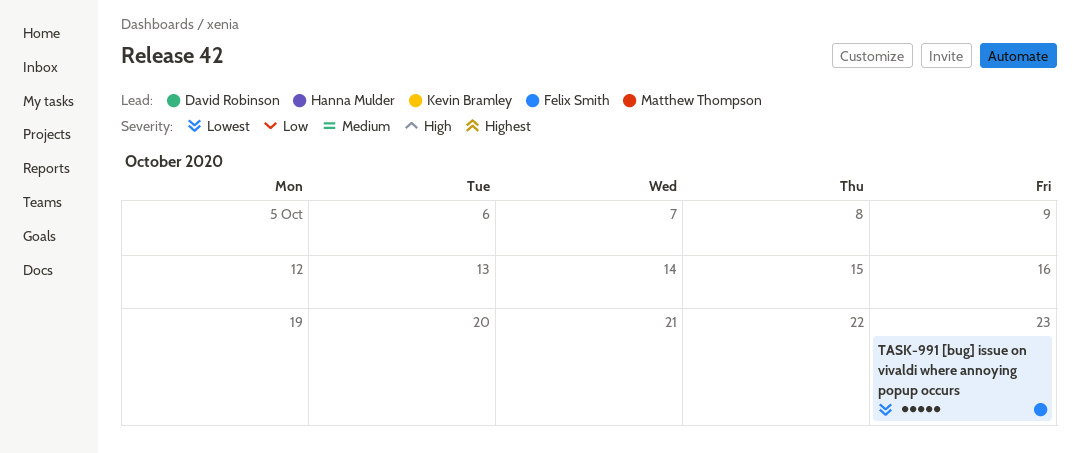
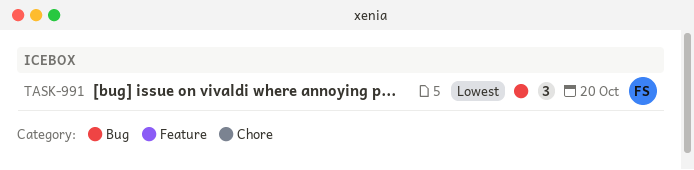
TASK-991, estimate: 5 -> 3
TASK-991, due: Oct 23 -> Oct 20

